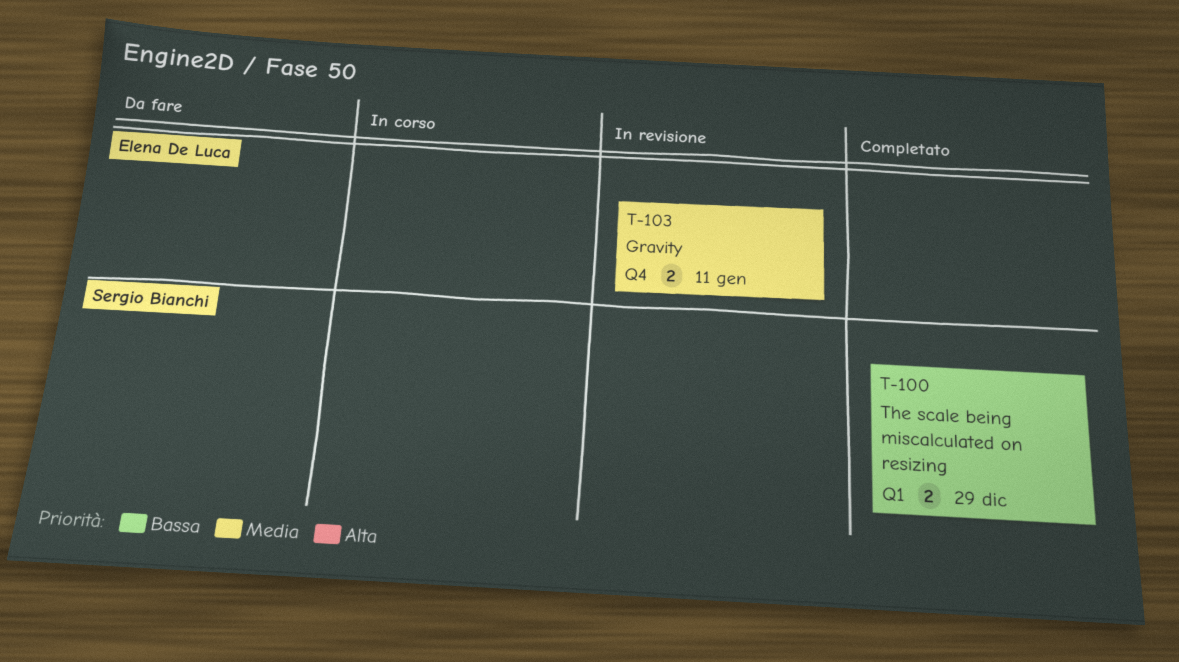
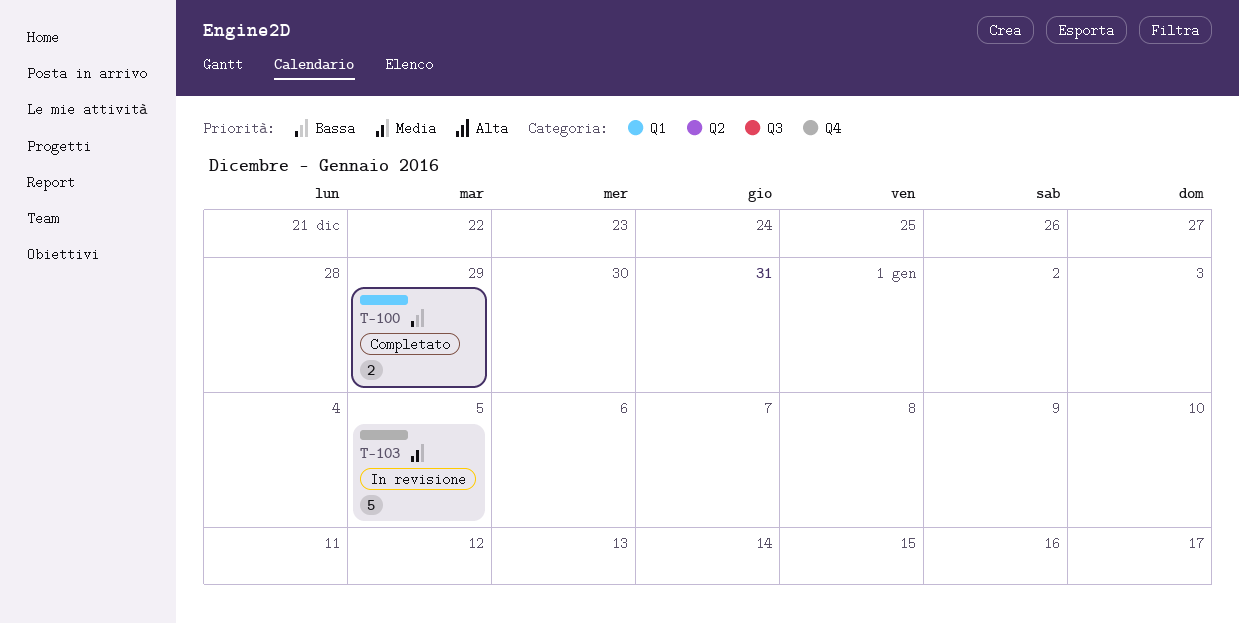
T-103, estimate: 2 -> 5
T-103, due: Jan 11 -> Jan 5

